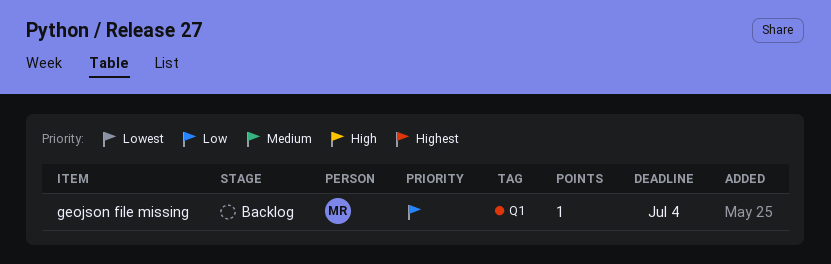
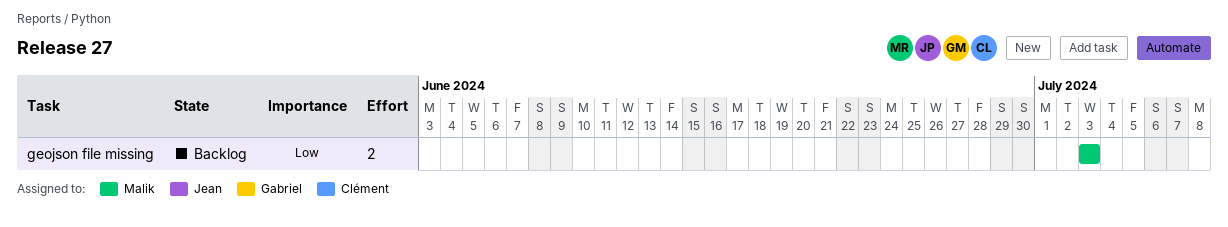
geojson file missing, estimate: 1 -> 2
geojson file missing, due: Jul 4 -> Jul 3

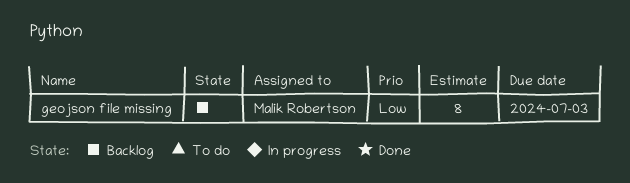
geojson file missing, estimate: 2 -> 8

